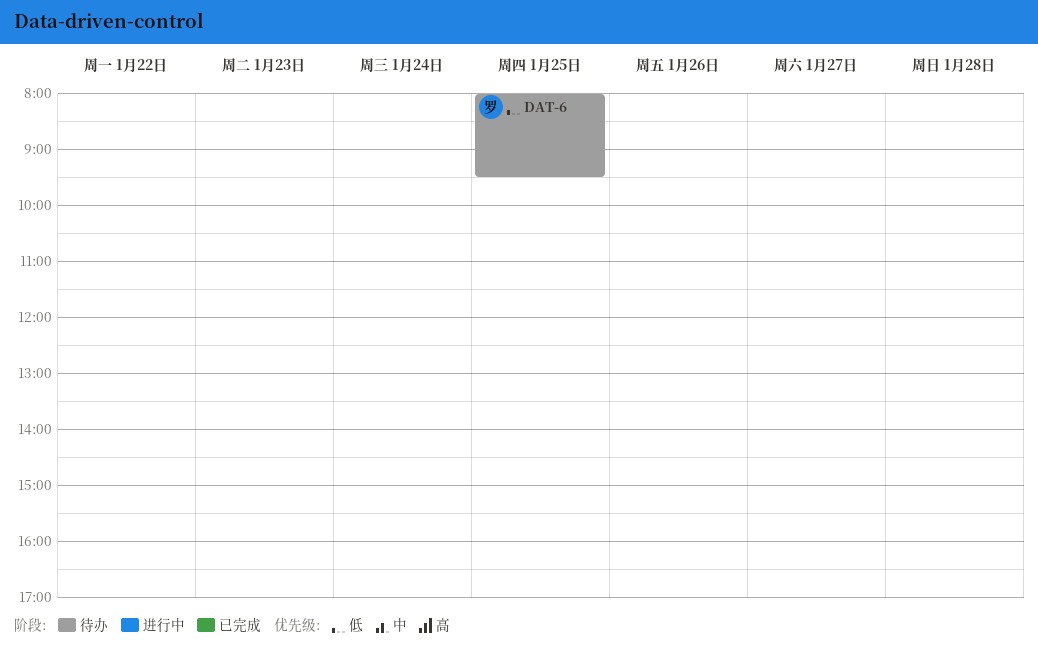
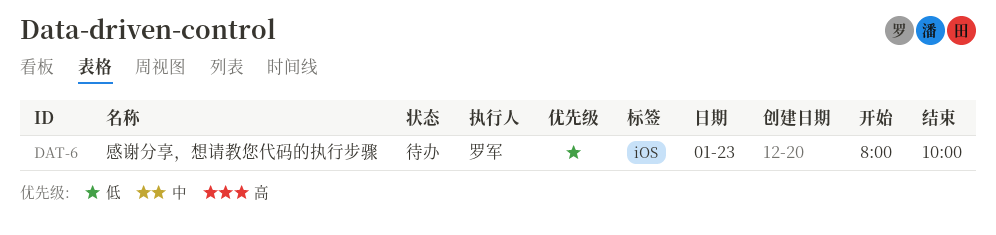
DAT-6, day: Jan 25 -> Jan 23
DAT-6, ends: 09:30 -> 10:00

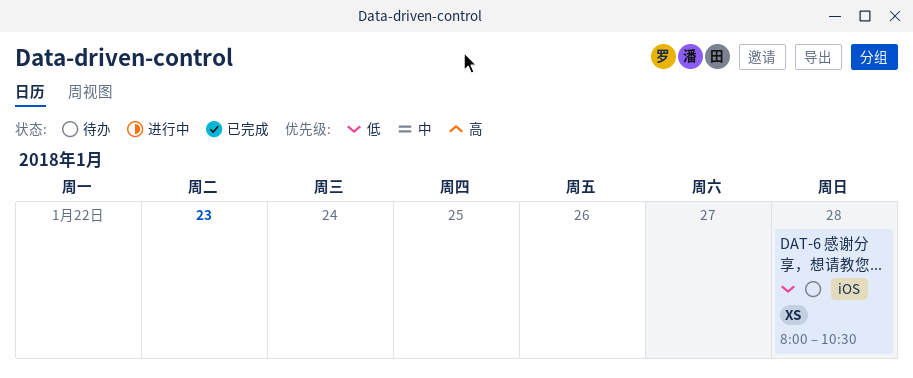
DAT-6, day: Jan 23 -> Jan 28
DAT-6, ends: 10:00 -> 10:30

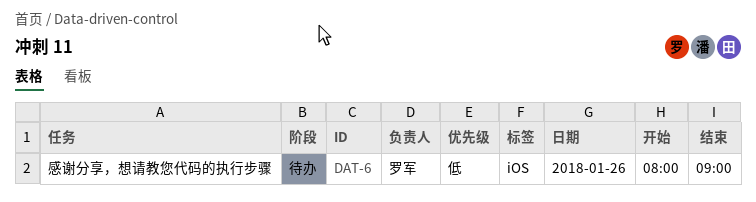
DAT-6, day: Jan 28 -> Jan 26
DAT-6, ends: 10:30 -> 09:00

